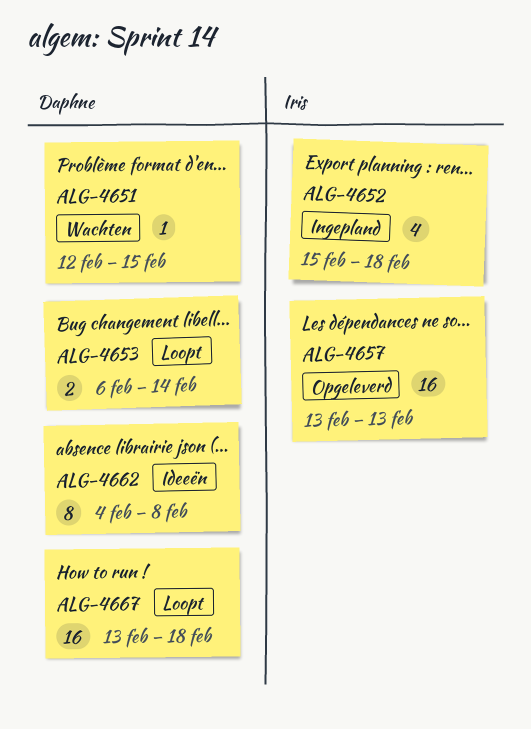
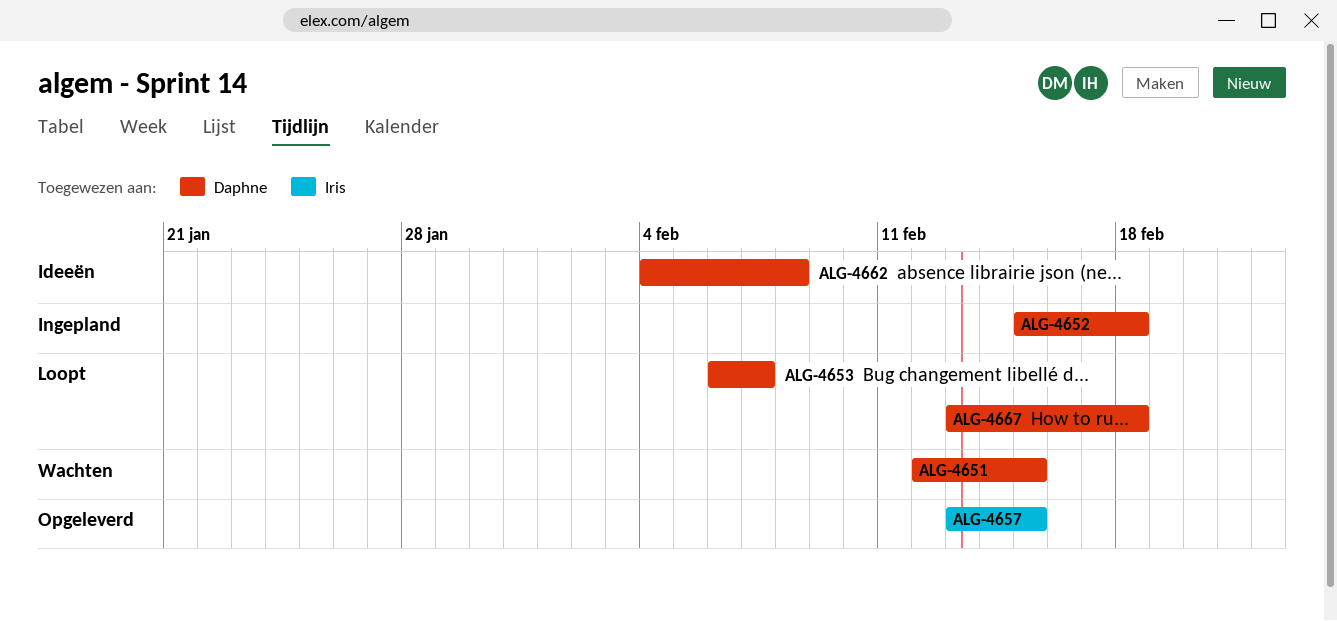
ALG-4652, owner: Iris -> Daphne
ALG-4653, due: Feb 14 -> Feb 7
ALG-4657, due: Feb 13 -> Feb 15

